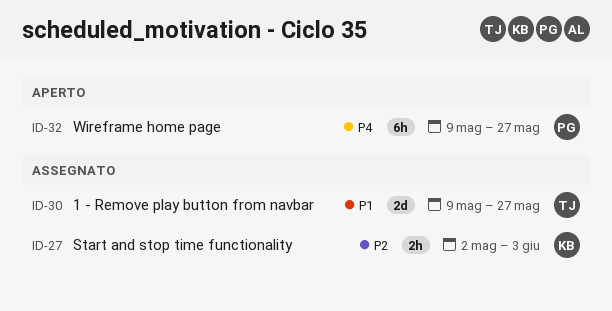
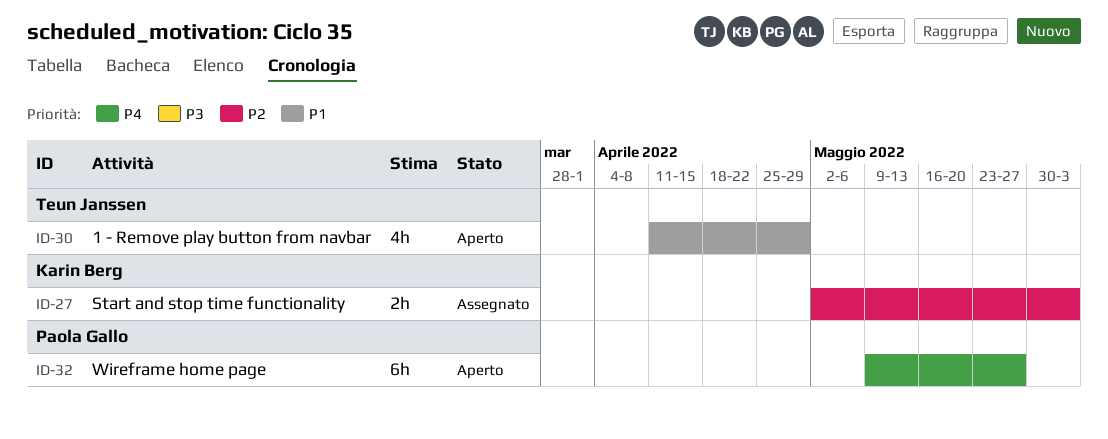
ID-30, status: Assegnato -> Aperto
ID-30, estimate: 2d -> 4h
ID-30, start: May 9 -> Apr 11
ID-30, due: May 27 -> Apr 29

